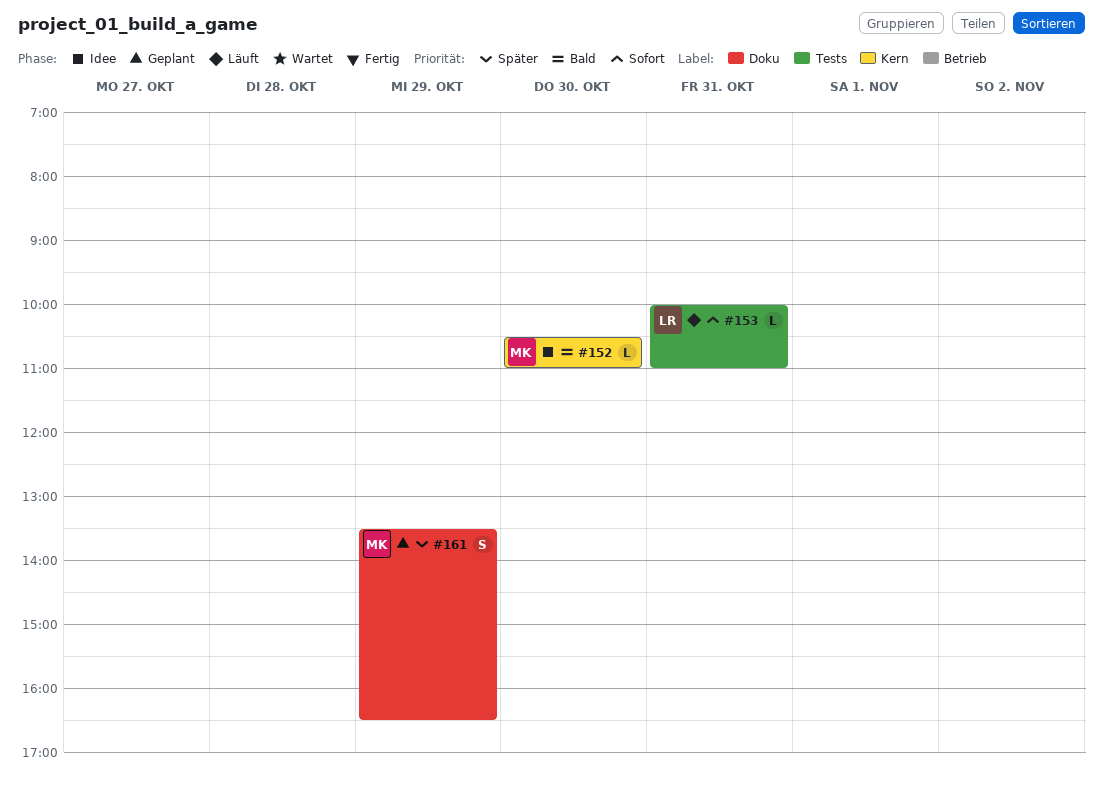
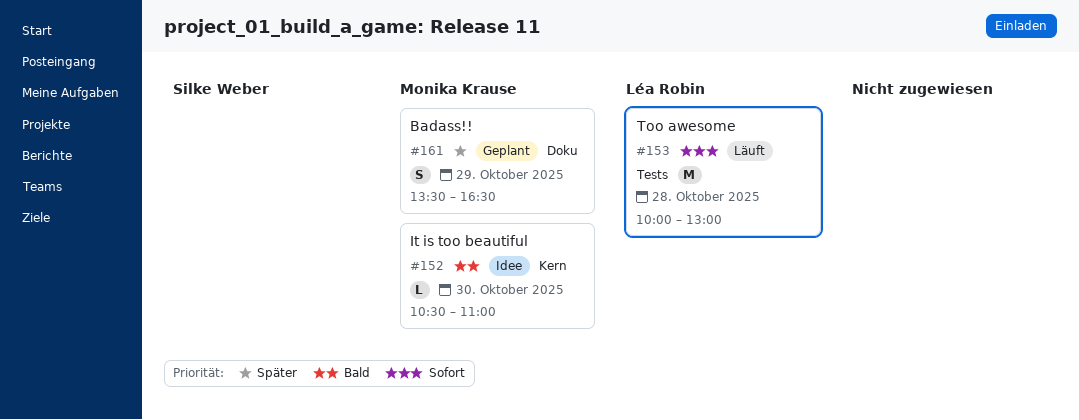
#153, estimate: L -> M
#153, day: Oct 31 -> Oct 28
#153, ends: 11:00 -> 13:00

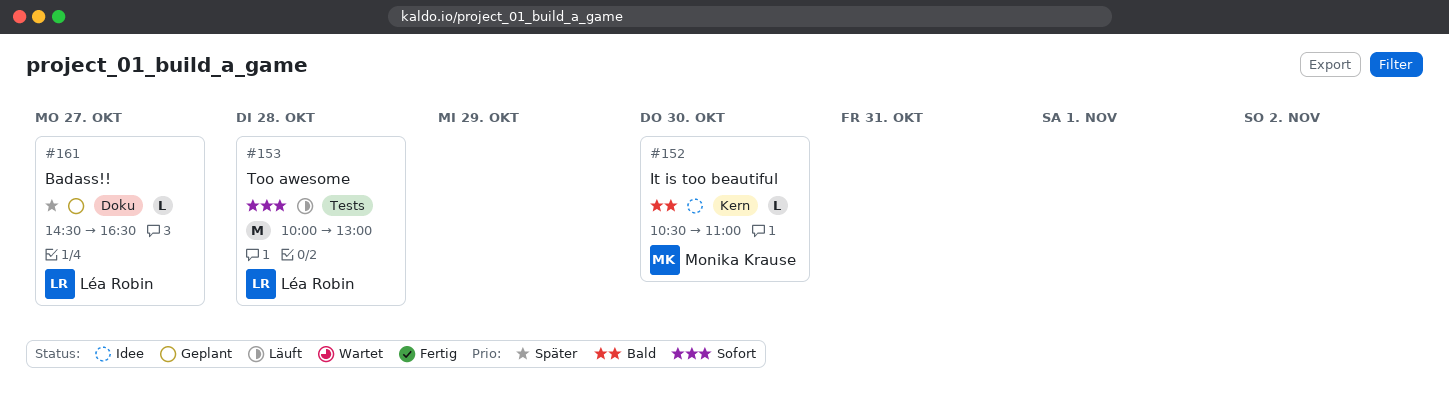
#161, owner: Monika Krause -> Léa Robin
#161, estimate: S -> L
#161, day: Oct 29 -> Oct 27
#161, begins: 13:30 -> 14:30

